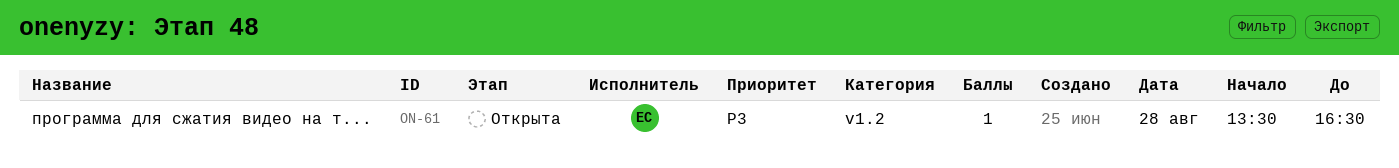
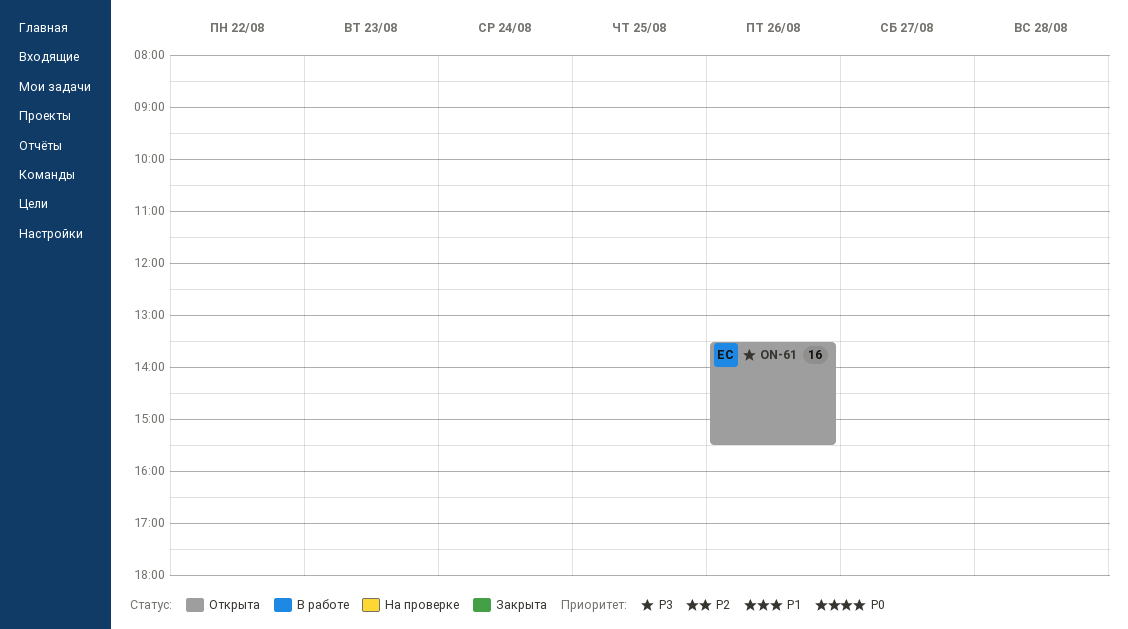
ON-61, estimate: 1 -> 16
ON-61, day: Aug 28 -> Aug 26
ON-61, ends: 16:30 -> 15:30

